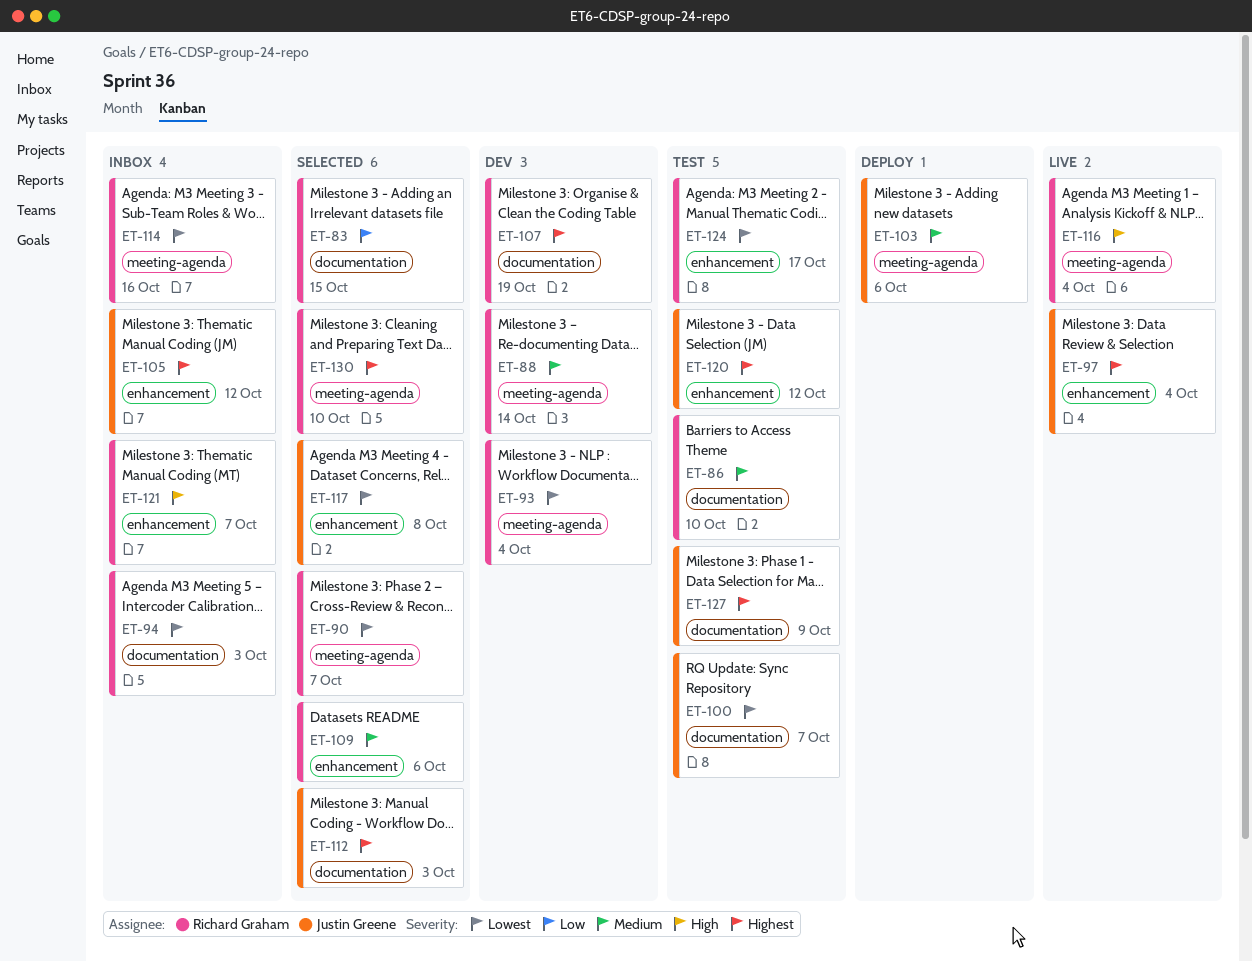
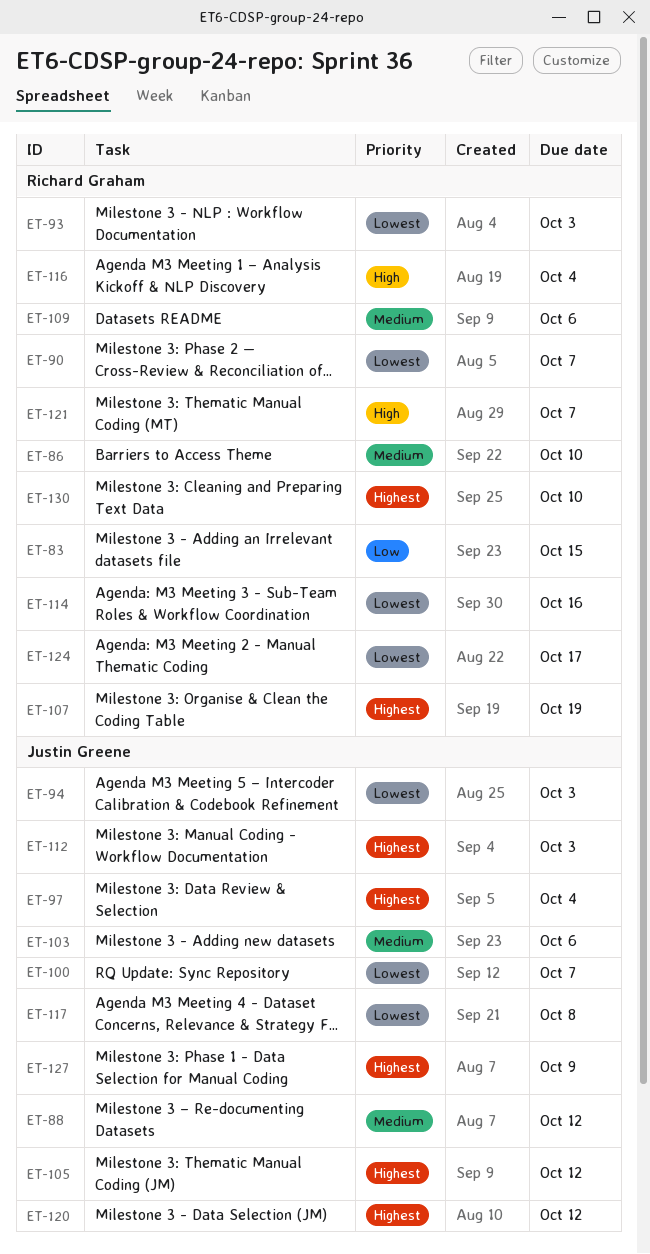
ET-88, owner: Richard Graham -> Justin Greene
ET-88, due: Oct 14 -> Oct 12
ET-93, due: Oct 4 -> Oct 3
ET-94, owner: Richard Graham -> Justin Greene

